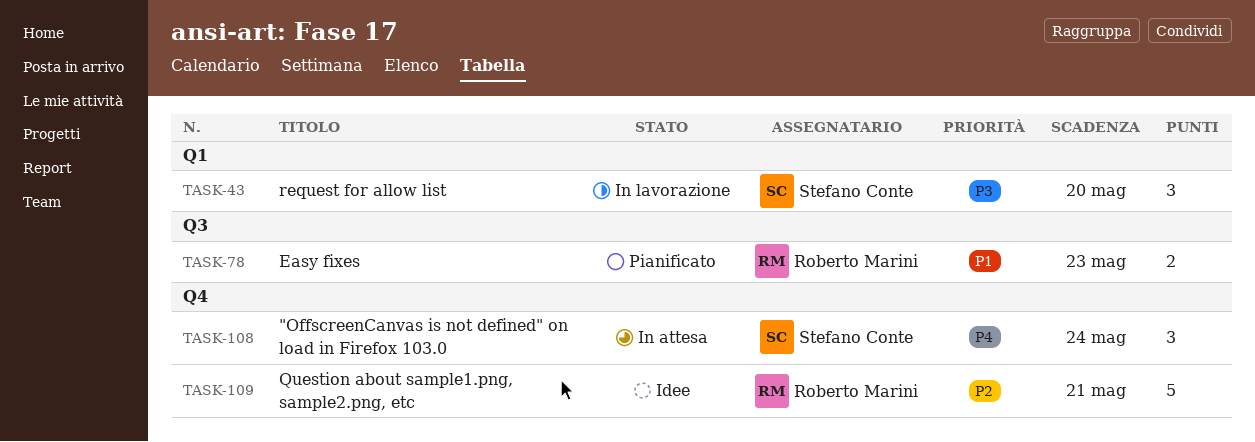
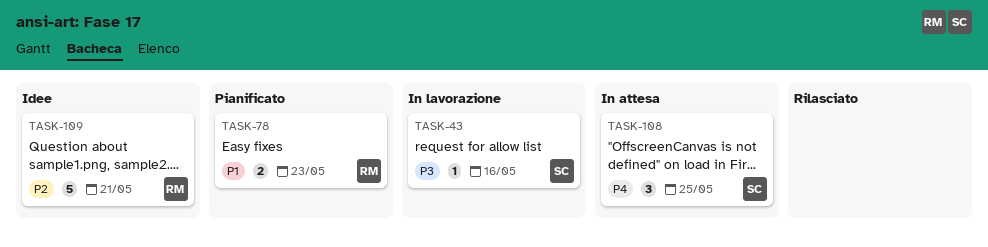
TASK-43, estimate: 3 -> 1
TASK-43, due: May 20 -> May 16
TASK-108, due: May 24 -> May 25

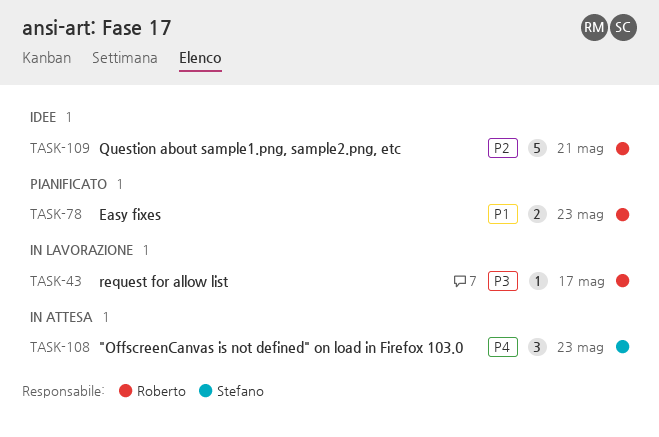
TASK-43, owner: Stefano -> Roberto
TASK-43, due: May 16 -> May 17
TASK-108, due: May 25 -> May 23

